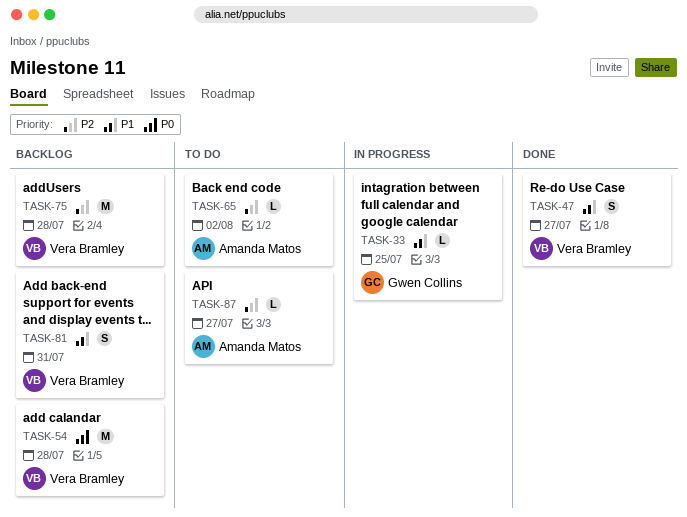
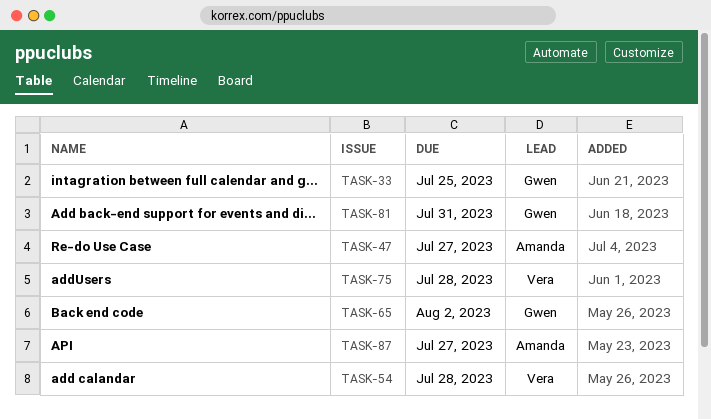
TASK-47, owner: Vera Bramley -> Amanda Matos
TASK-65, owner: Amanda Matos -> Gwen Collins
TASK-81, owner: Vera Bramley -> Gwen Collins

